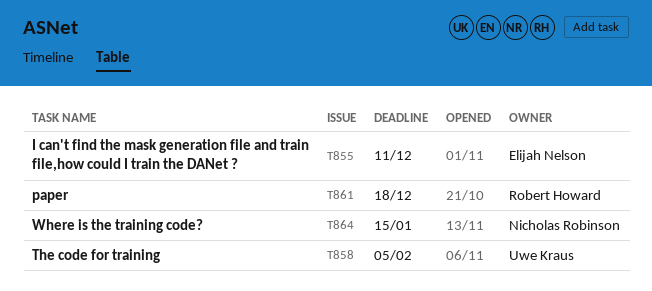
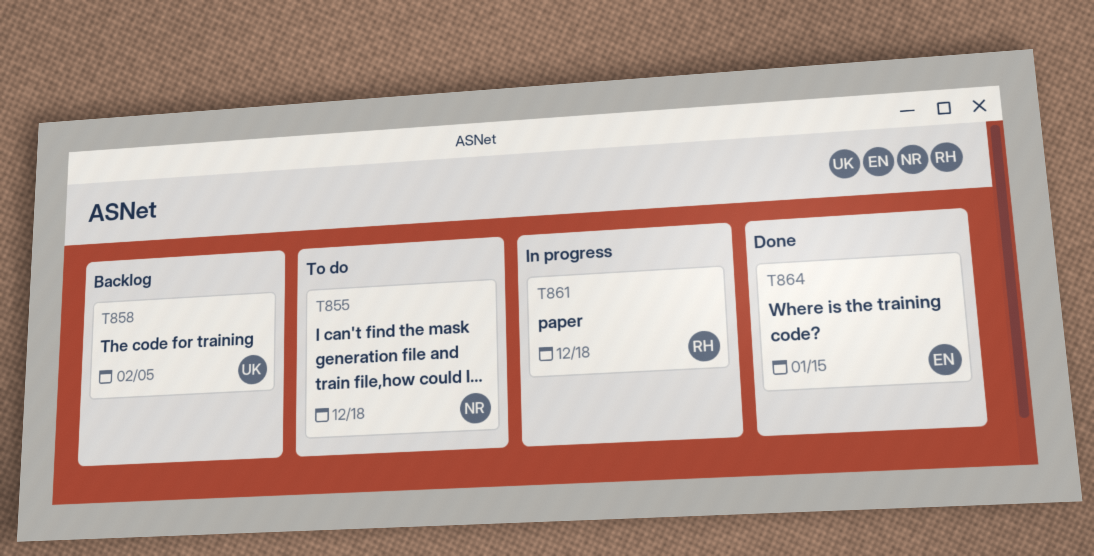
T855, owner: Elijah Nelson -> Nicholas Robinson
T855, due: Dec 11 -> Dec 18
T864, owner: Nicholas Robinson -> Elijah Nelson

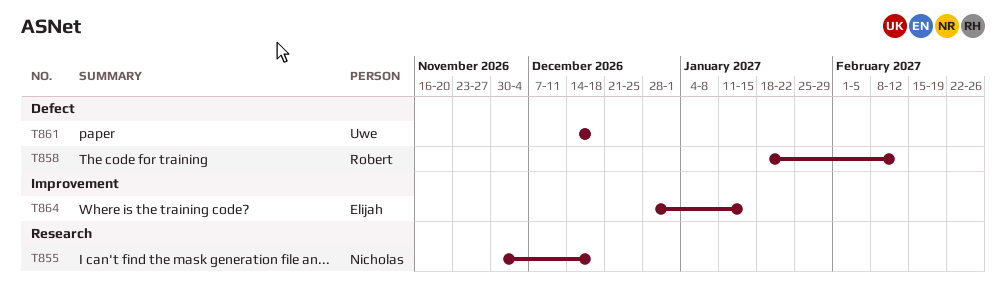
T858, owner: Uwe -> Robert
T858, due: Feb 5 -> Feb 12
T861, owner: Robert -> Uwe

